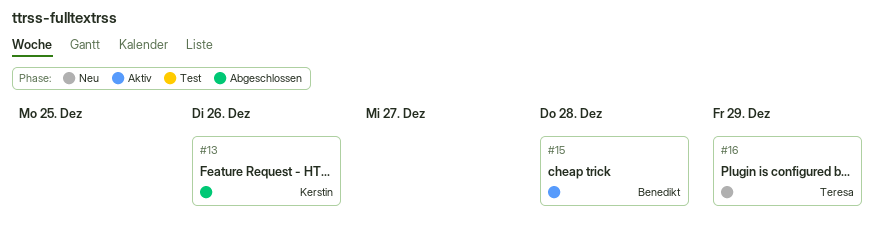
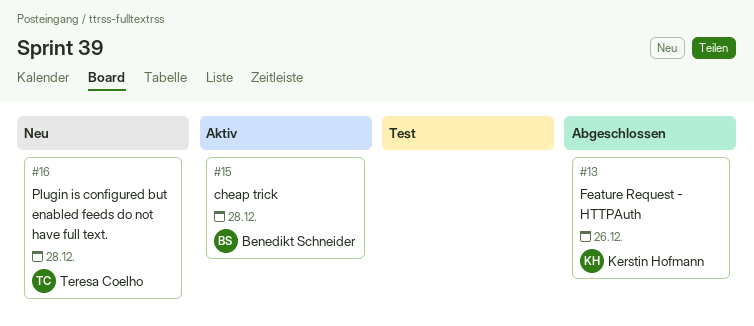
#16, due: Dec 29 -> Dec 28

